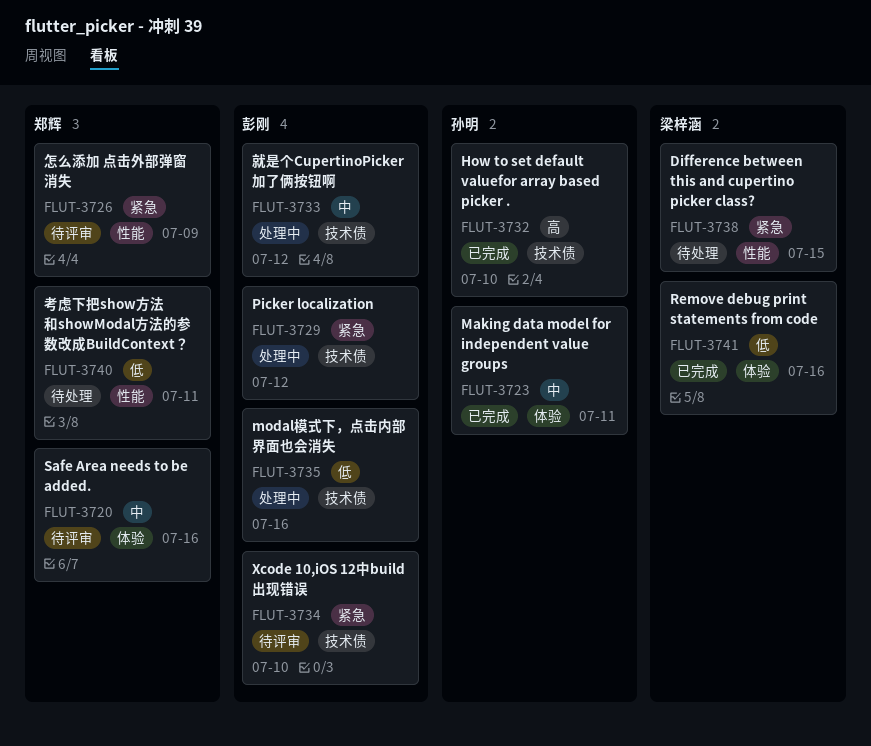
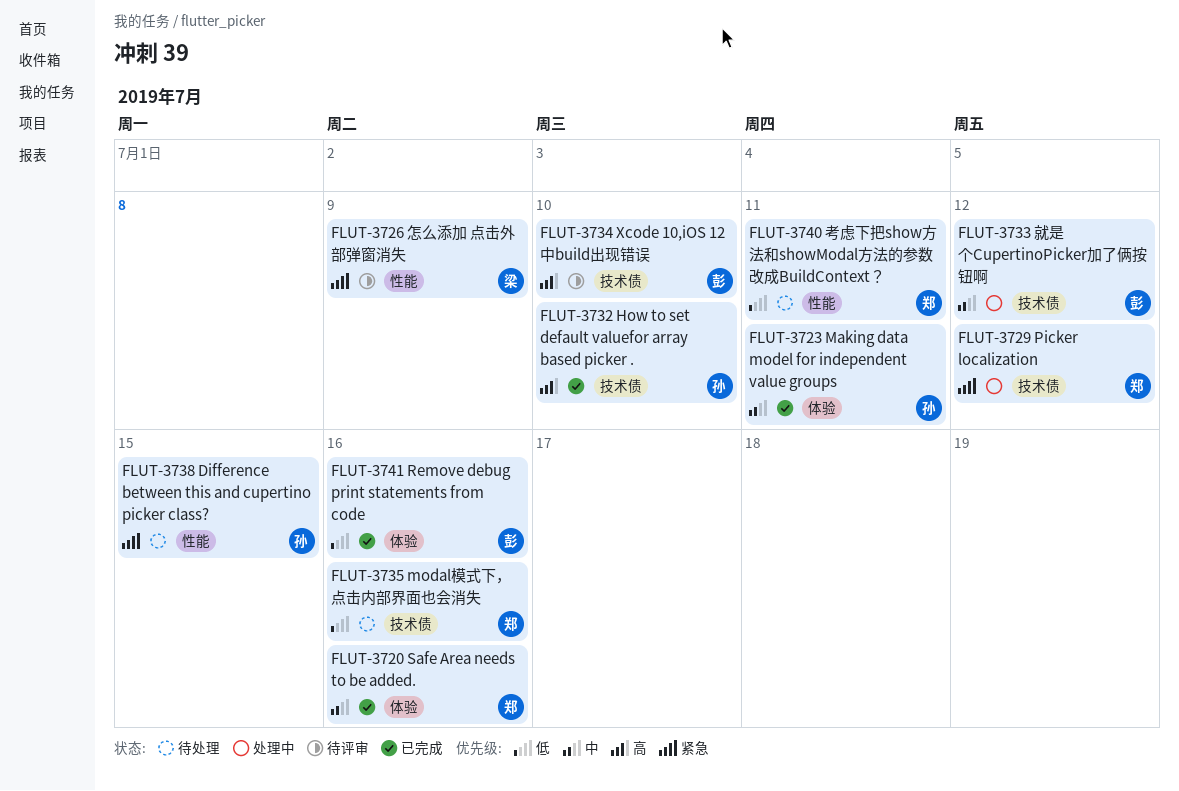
FLUT-3720, status: 待评审 -> 已完成
FLUT-3726, owner: 郑辉 -> 梁梓涵
FLUT-3729, owner: 彭刚 -> 郑辉
FLUT-3734, priority: 紧急 -> 高
FLUT-3735, status: 处理中 -> 待处理
FLUT-3735, owner: 彭刚 -> 郑辉
FLUT-3738, owner: 梁梓涵 -> 孙明
FLUT-3741, owner: 梁梓涵 -> 彭刚

